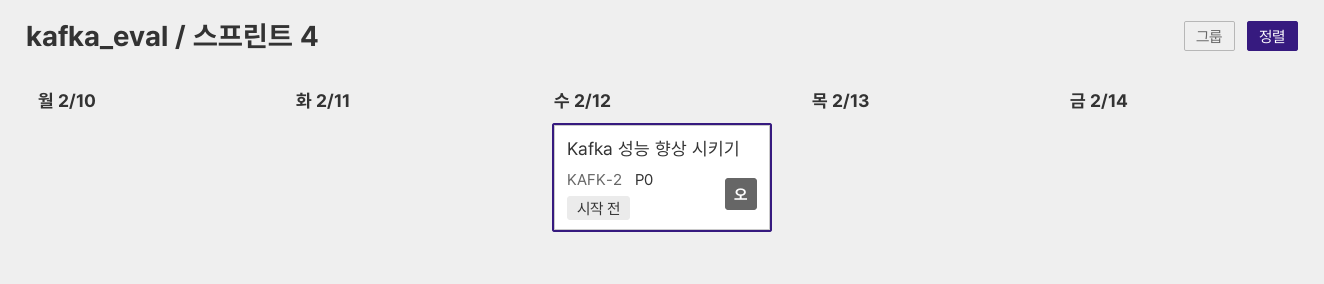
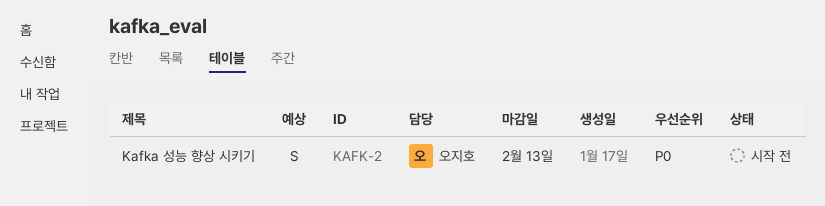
KAFK-2, due: Feb 12 -> Feb 13

